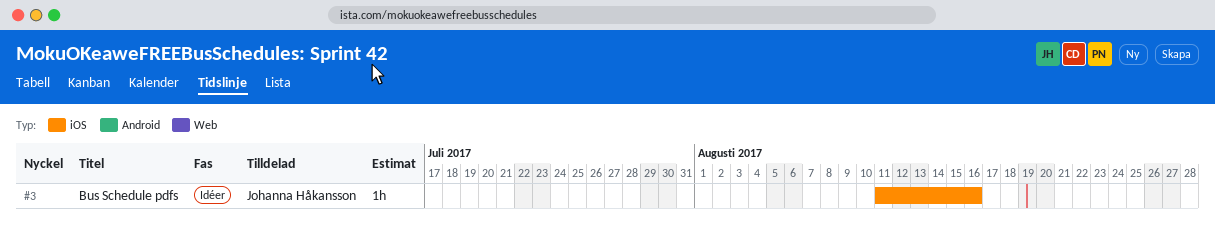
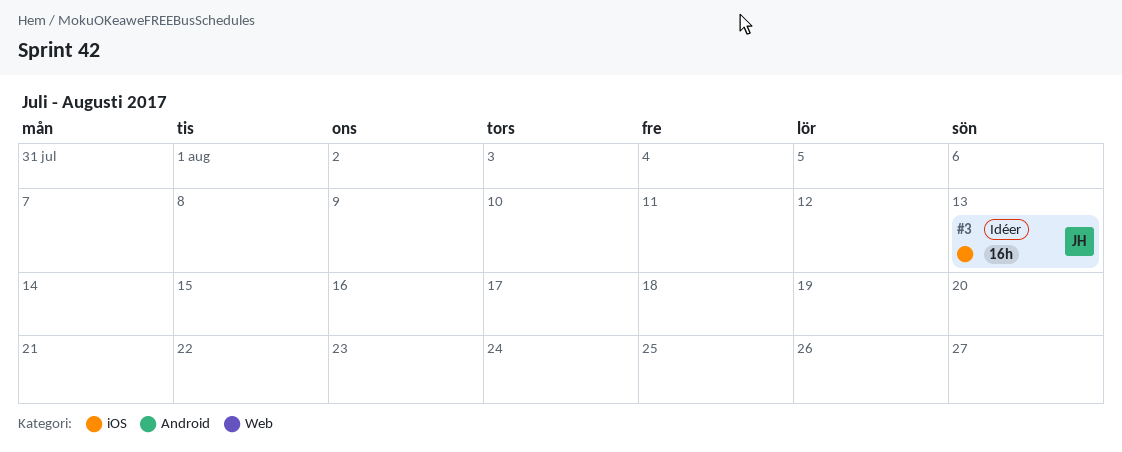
#3, estimate: 1h -> 16h
#3, due: Aug 16 -> Aug 13

